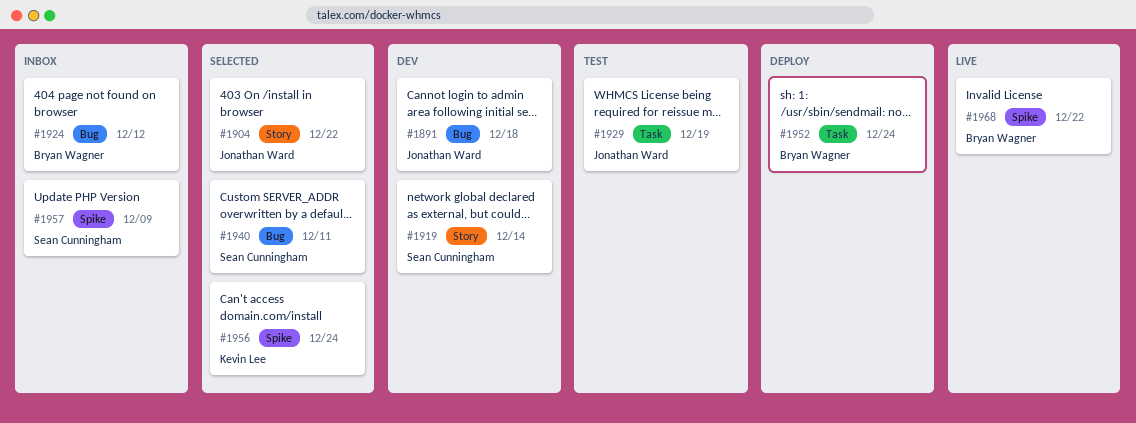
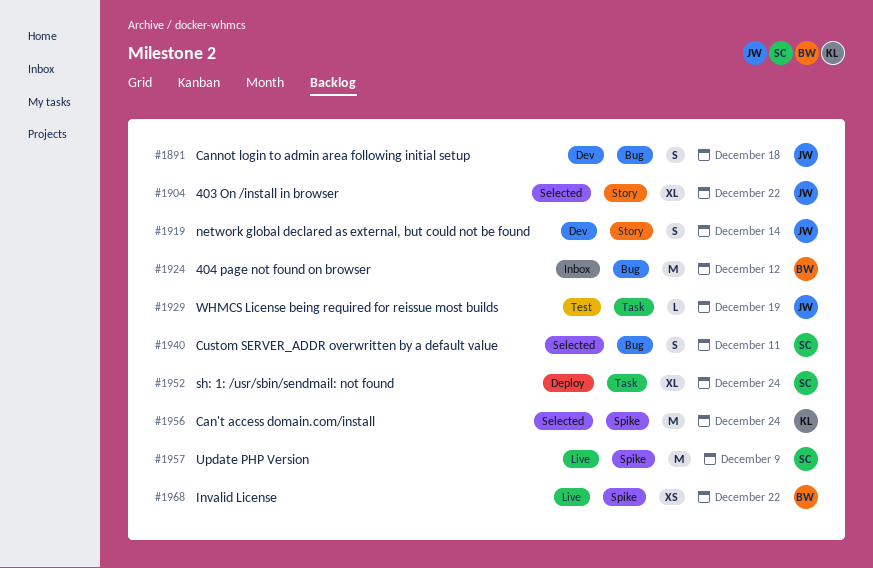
#1919, owner: Sean Cunningham -> Jonathan Ward
#1952, owner: Bryan Wagner -> Sean Cunningham
#1957, status: Inbox -> Live

